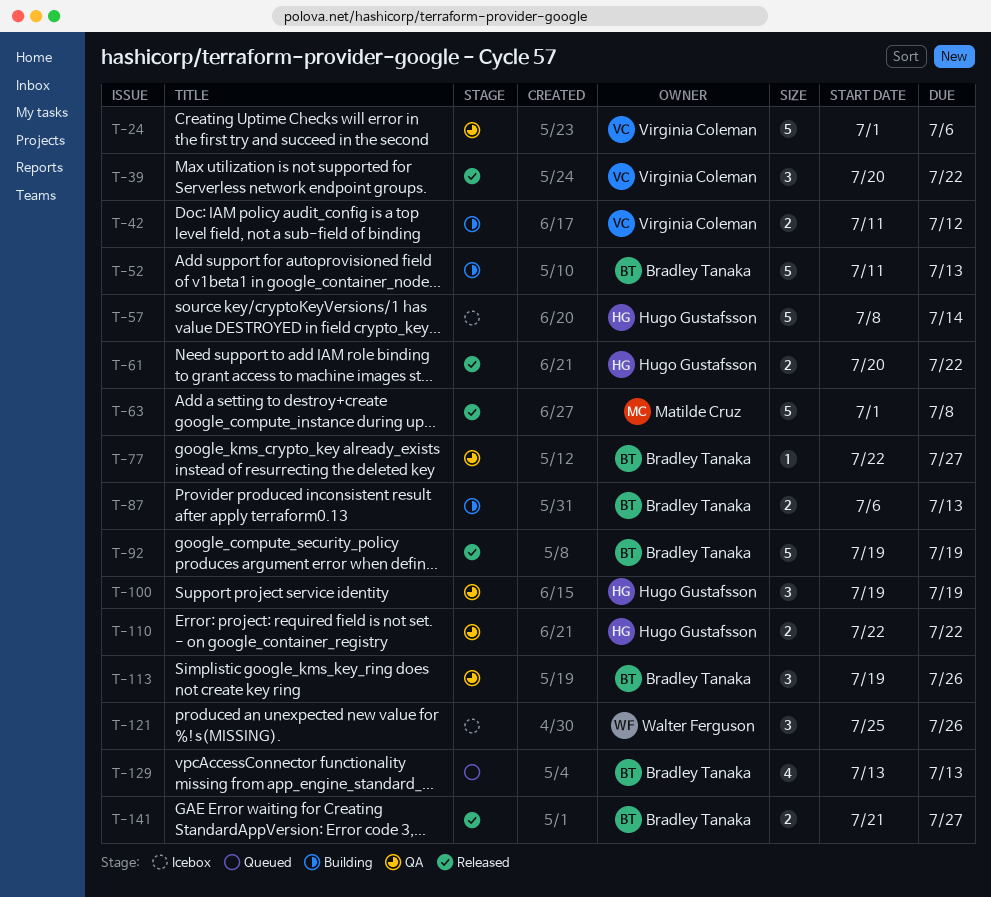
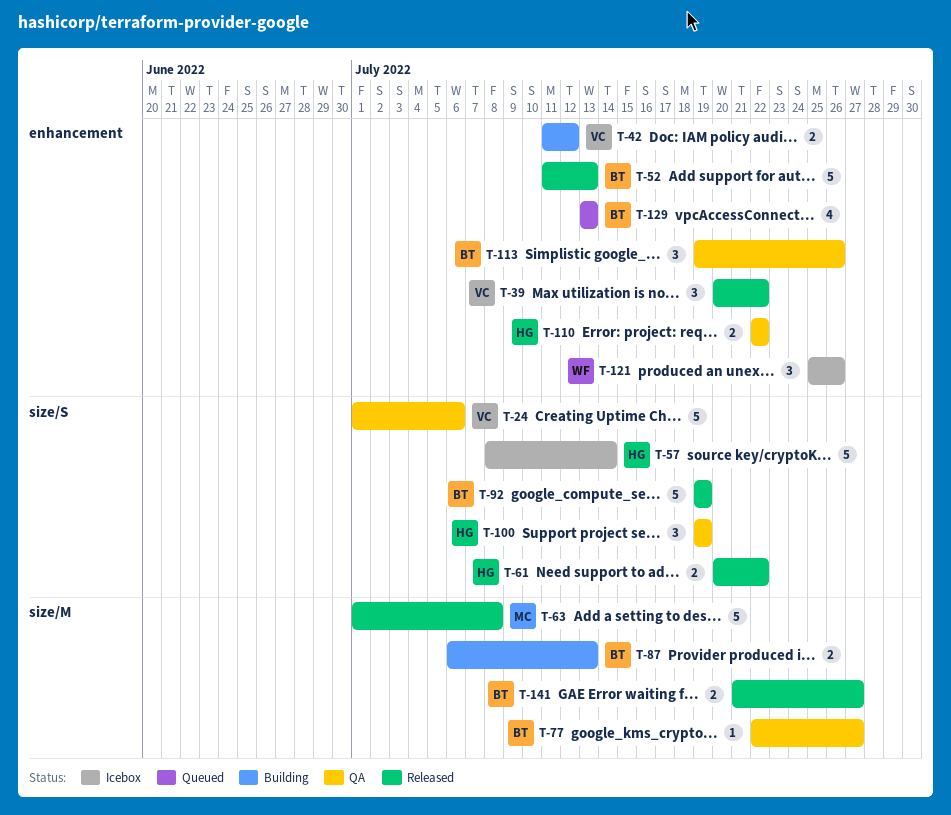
T-52, status: Building -> Released

